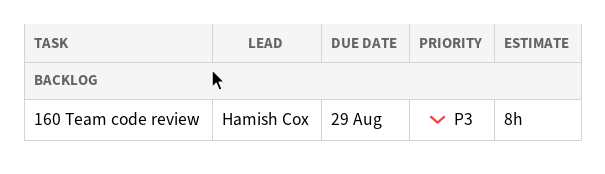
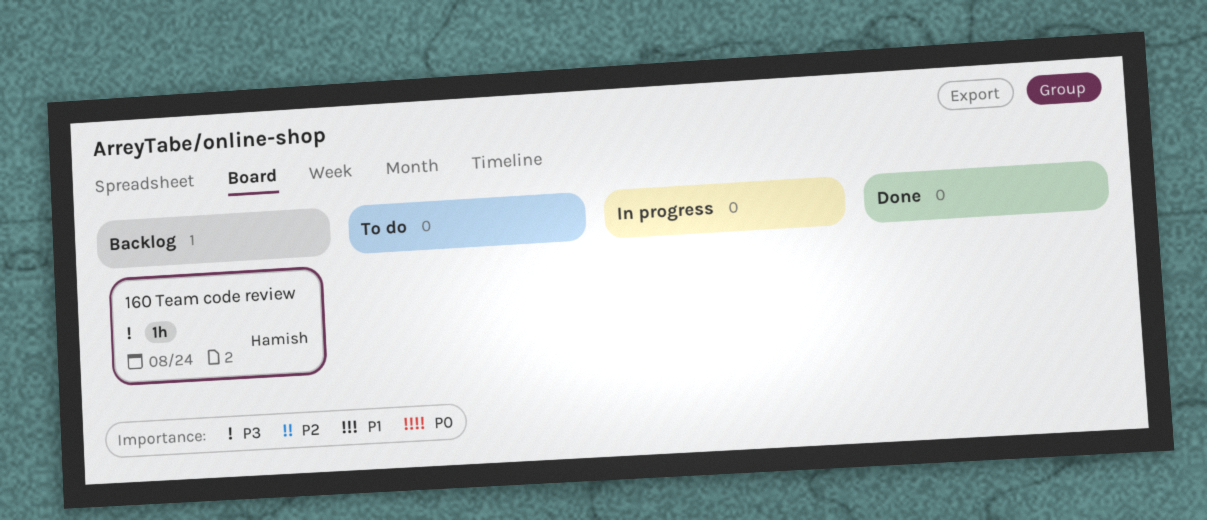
160 Team code review, estimate: 8h -> 1h
160 Team code review, due: Aug 29 -> Aug 24

